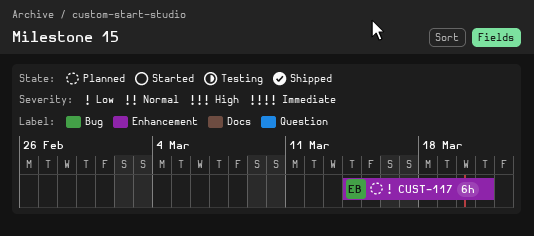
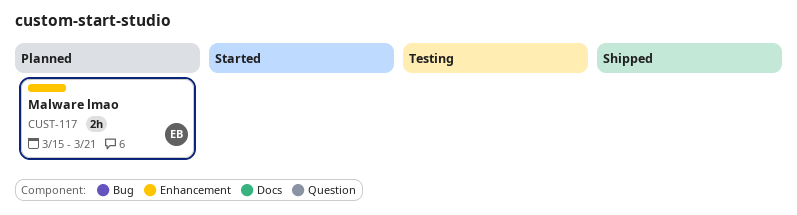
CUST-117, estimate: 6h -> 2h
CUST-117, start: Mar 14 -> Mar 15

